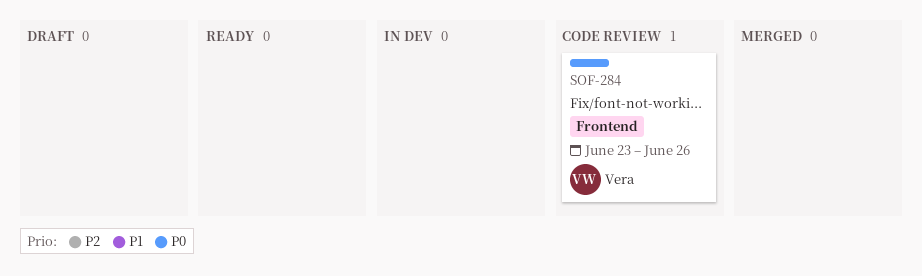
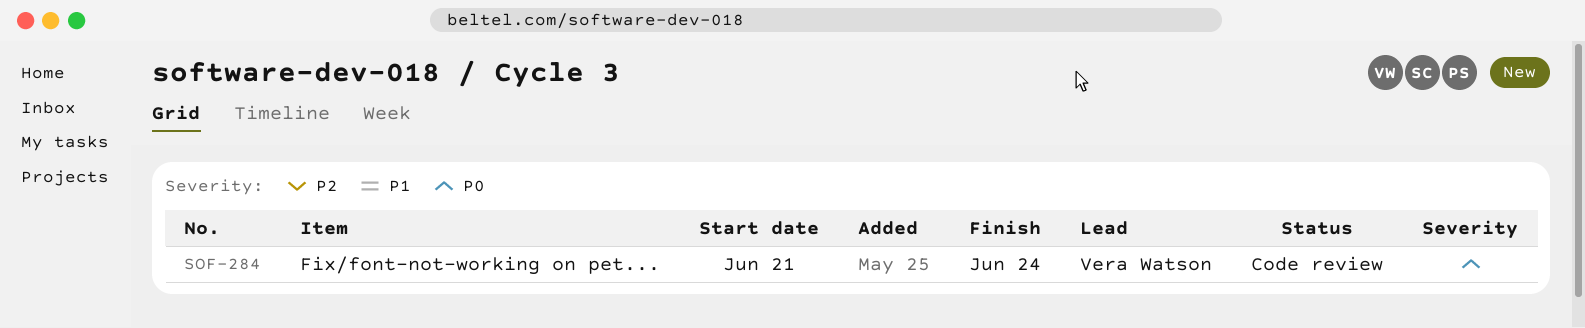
SOF-284, start: Jun 23 -> Jun 21
SOF-284, due: Jun 26 -> Jun 24

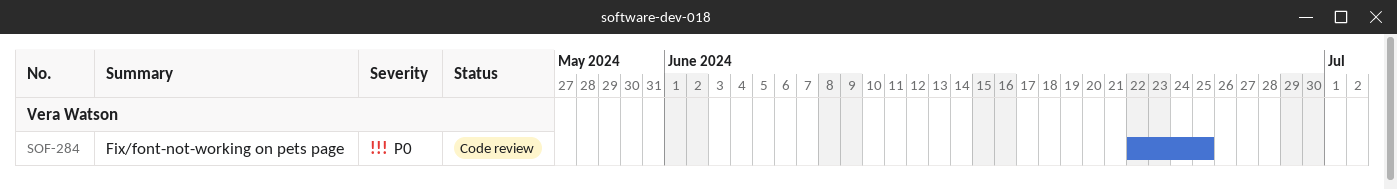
SOF-284, start: Jun 21 -> Jun 22
SOF-284, due: Jun 24 -> Jun 25

